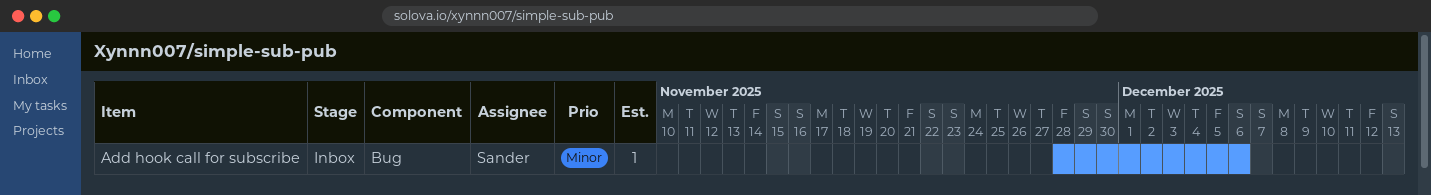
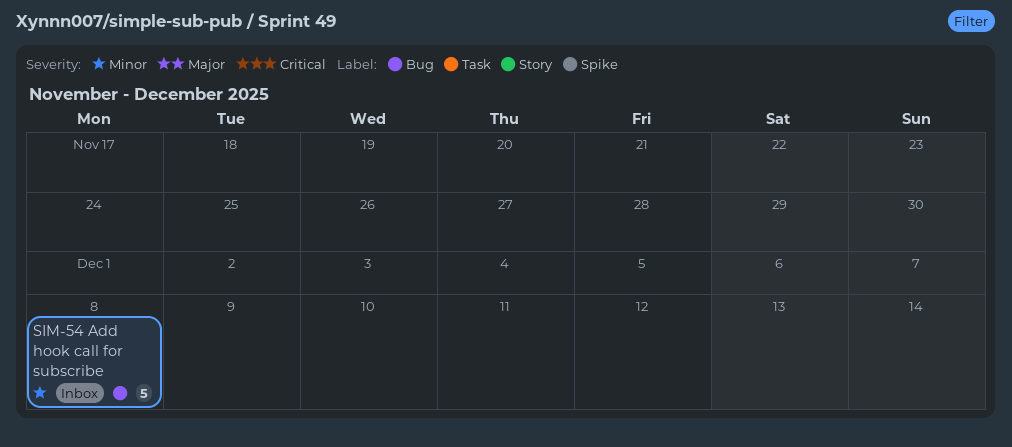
Add hook call for subscribe, estimate: 1 -> 5
Add hook call for subscribe, due: Dec 6 -> Dec 8

